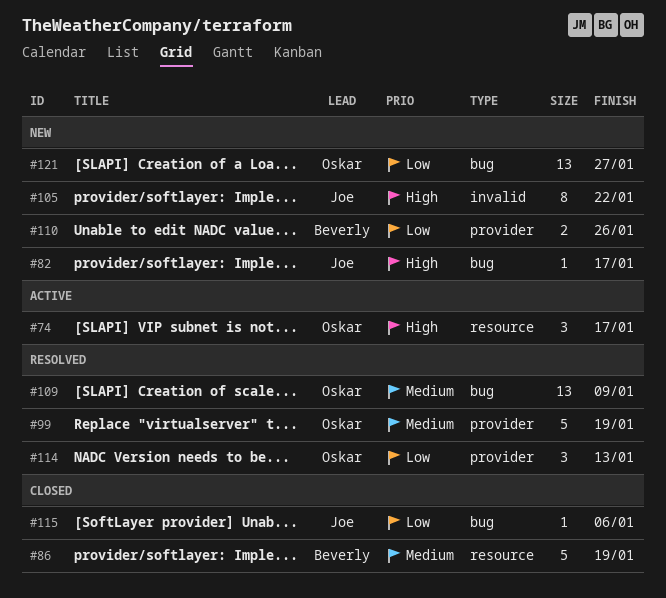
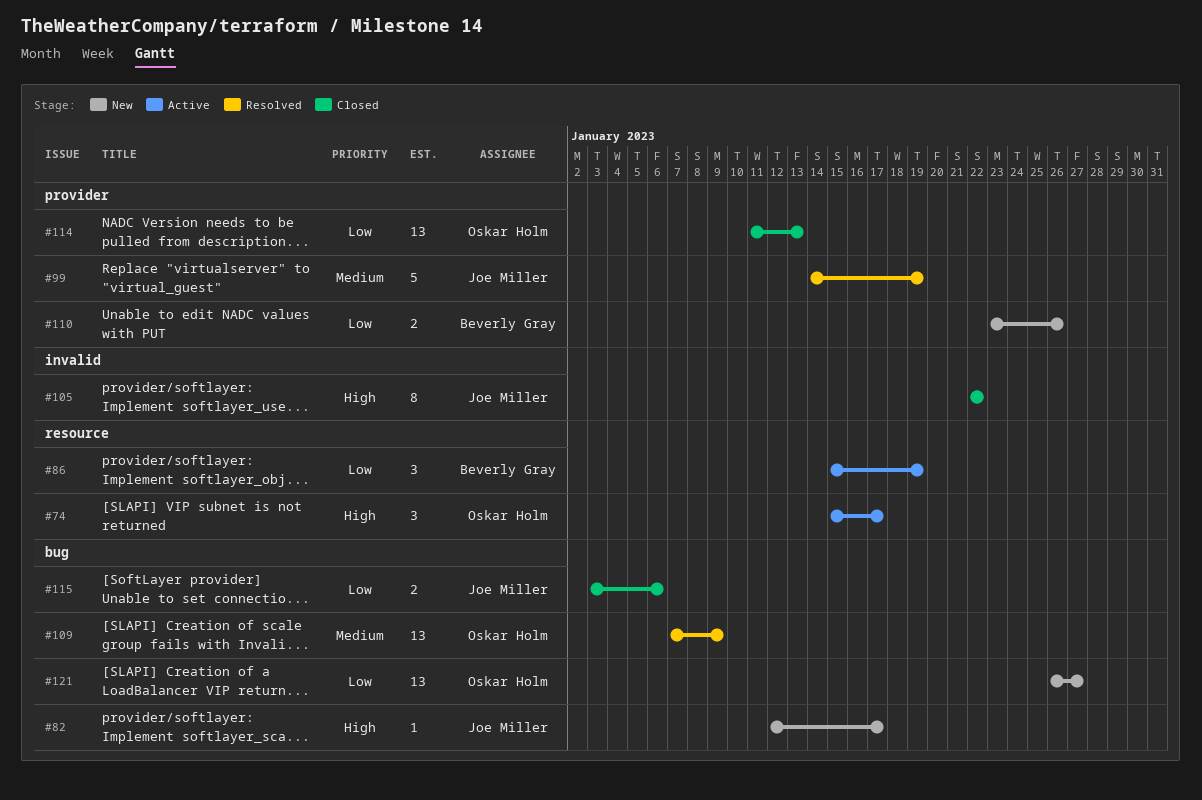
#86, status: Closed -> Active
#86, priority: Medium -> Low
#86, estimate: 5 -> 3
#99, owner: Oskar Holm -> Joe Miller
#105, status: New -> Closed
#114, status: Resolved -> Closed
#114, estimate: 3 -> 13
#115, estimate: 1 -> 2

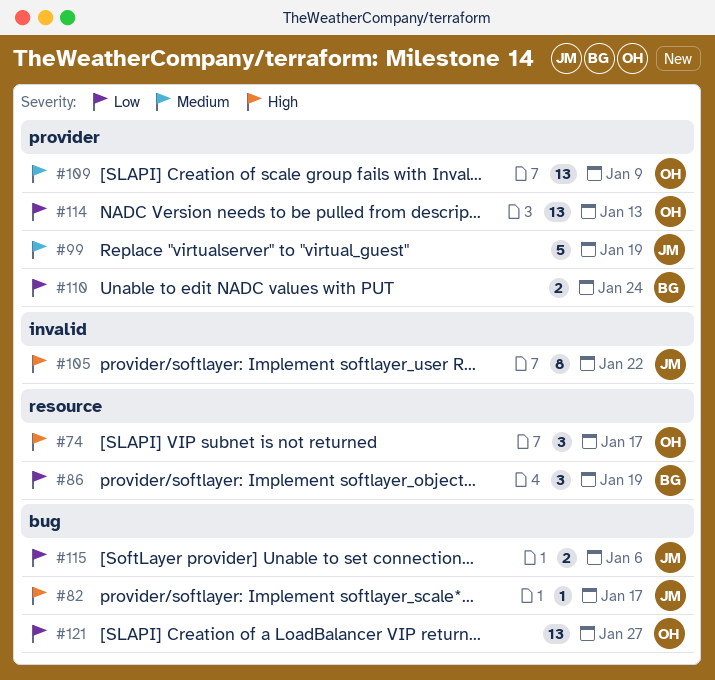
#109, label: bug -> provider
#110, due: Jan 26 -> Jan 24

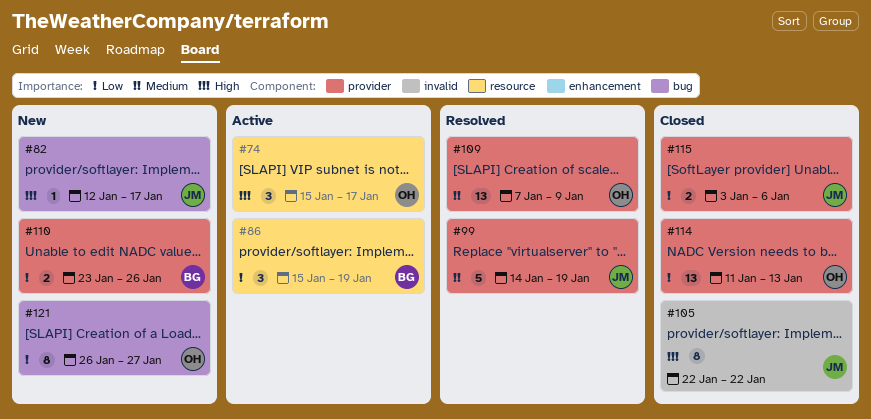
#110, due: Jan 24 -> Jan 26
#115, label: bug -> provider
#121, estimate: 13 -> 8

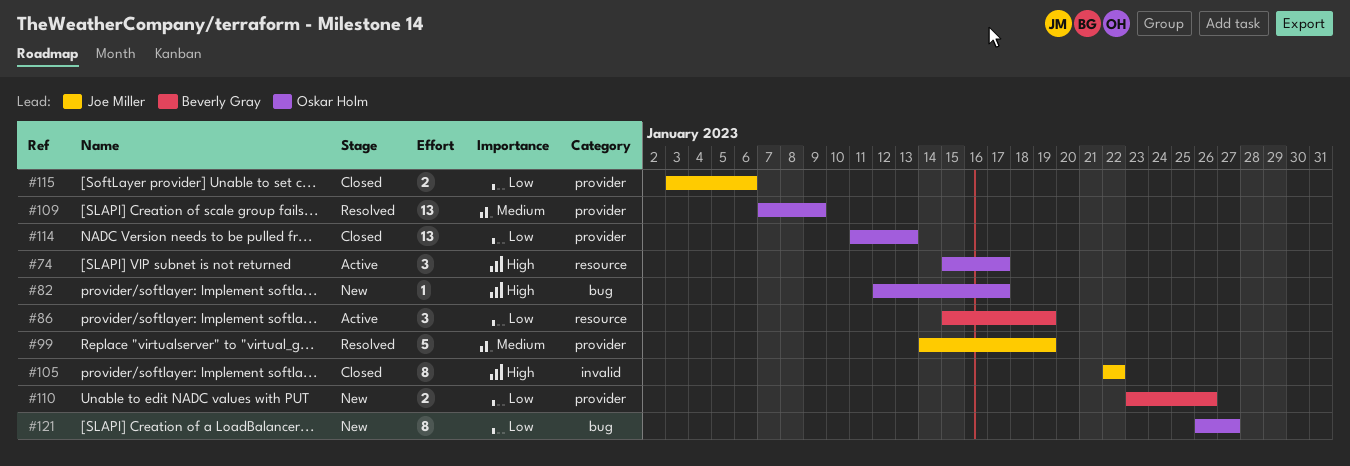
#82, owner: Joe Miller -> Oskar Holm

